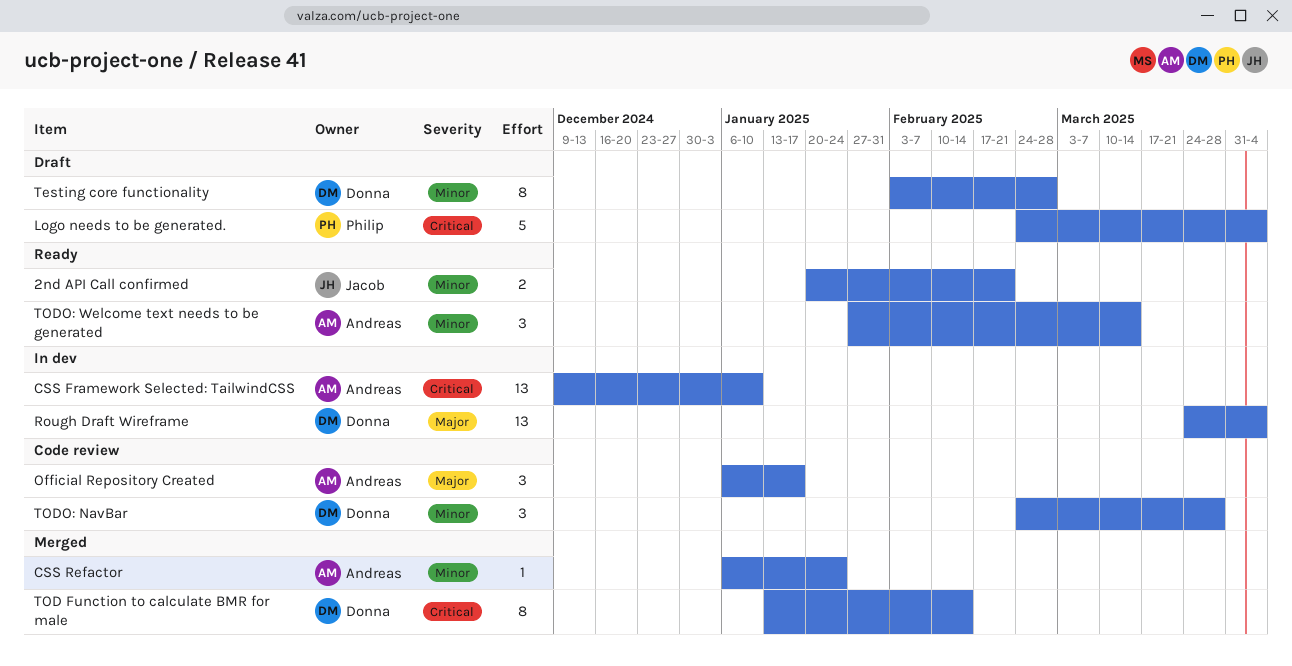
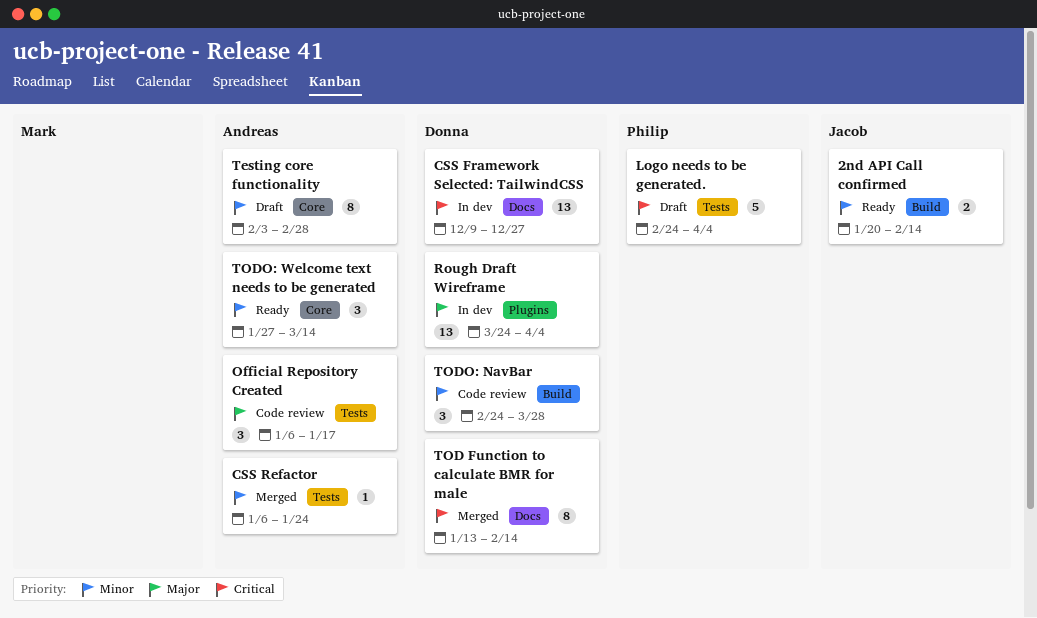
2nd API Call confirmed, due: Feb 21 -> Feb 14
CSS Framework Selected: TailwindCSS, owner: Andreas -> Donna
CSS Framework Selected: TailwindCSS, due: Jan 10 -> Dec 27
Testing core functionality, owner: Donna -> Andreas

